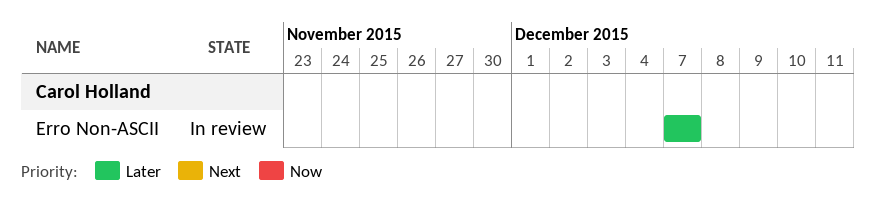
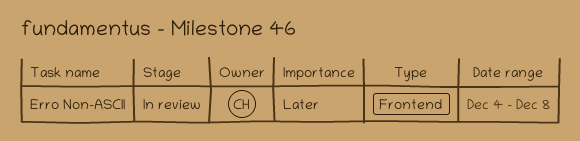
Erro Non-ASCII, start: Dec 7 -> Dec 4
Erro Non-ASCII, due: Dec 7 -> Dec 8

